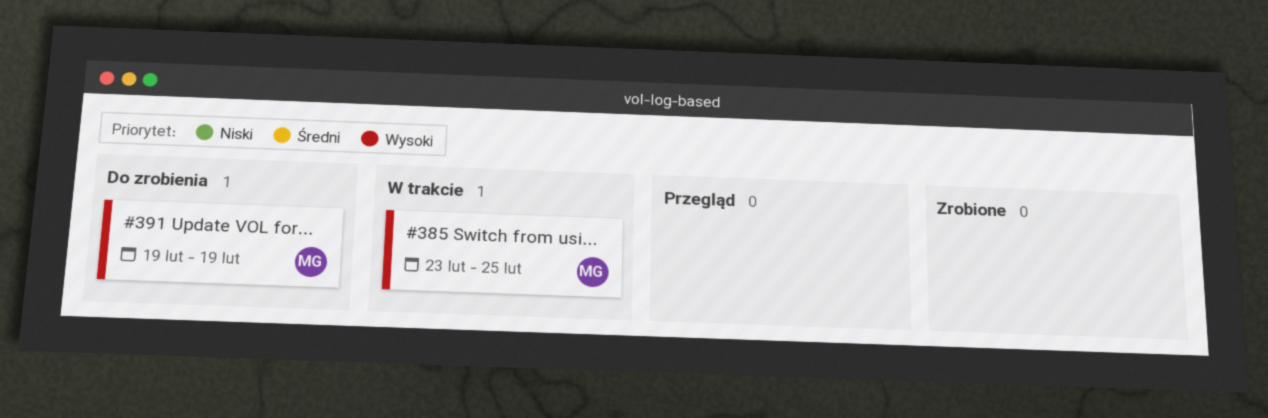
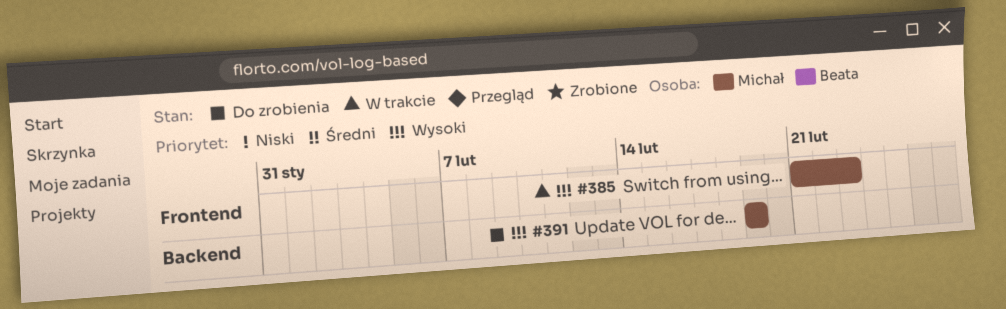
#385, start: Feb 23 -> Feb 21
#385, due: Feb 25 -> Feb 23

